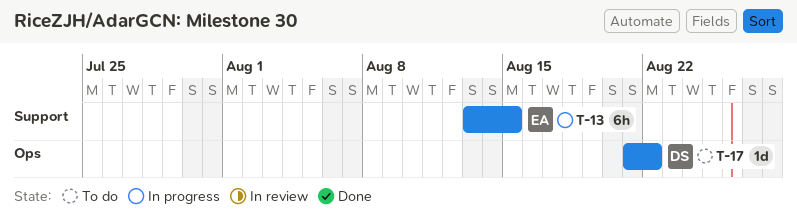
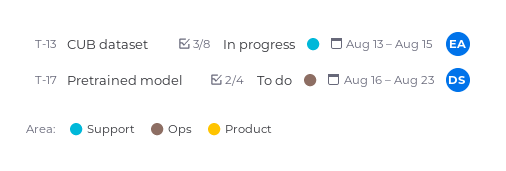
T-17, start: Aug 21 -> Aug 16
T-17, due: Aug 22 -> Aug 23

